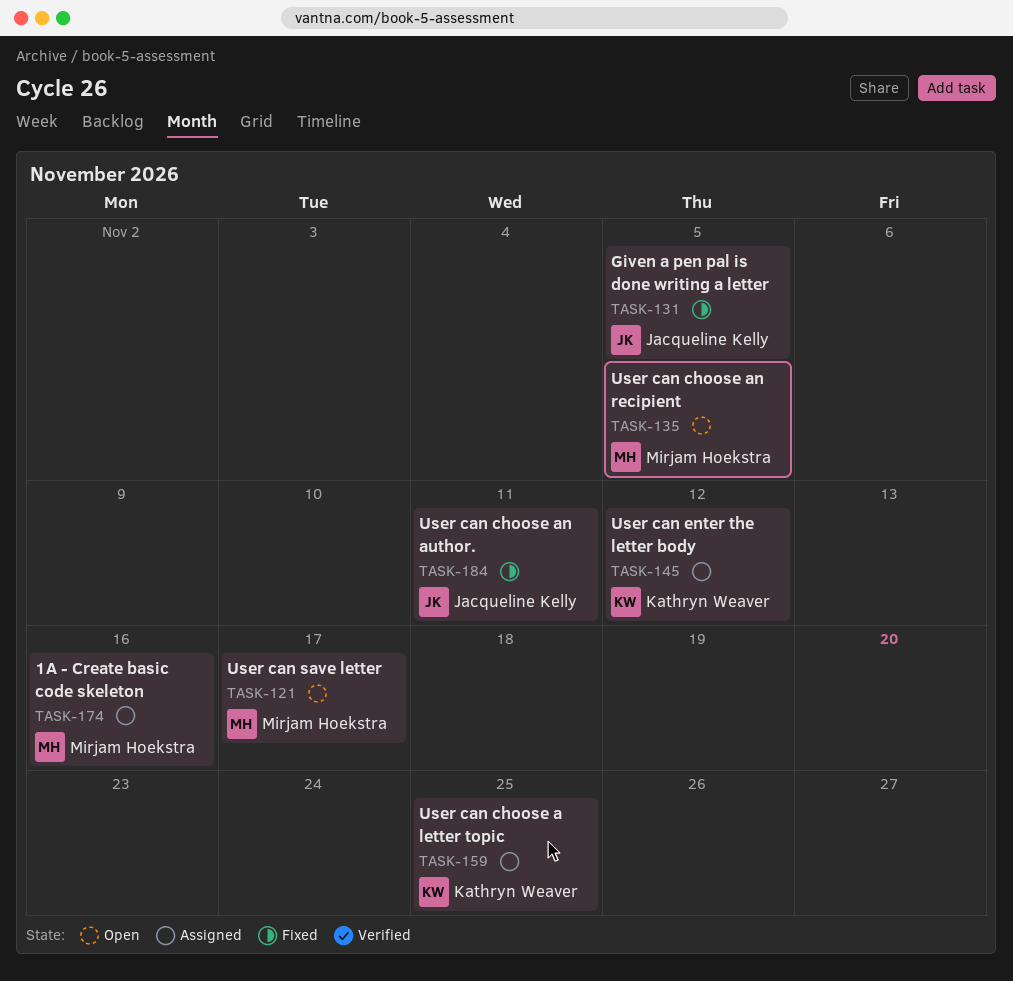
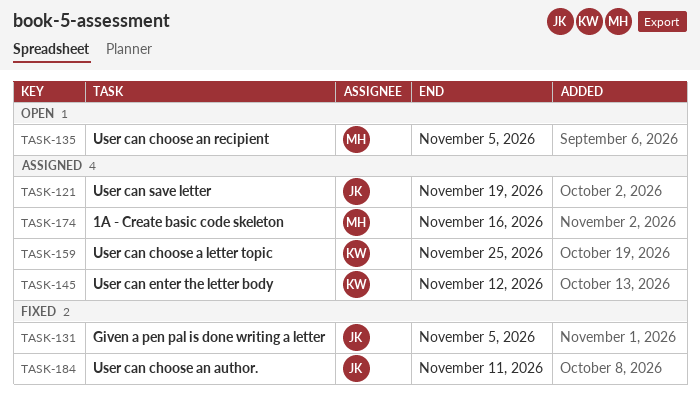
TASK-121, status: Open -> Assigned
TASK-121, owner: Mirjam Hoekstra -> Jacqueline Kelly
TASK-121, due: Nov 17 -> Nov 19

